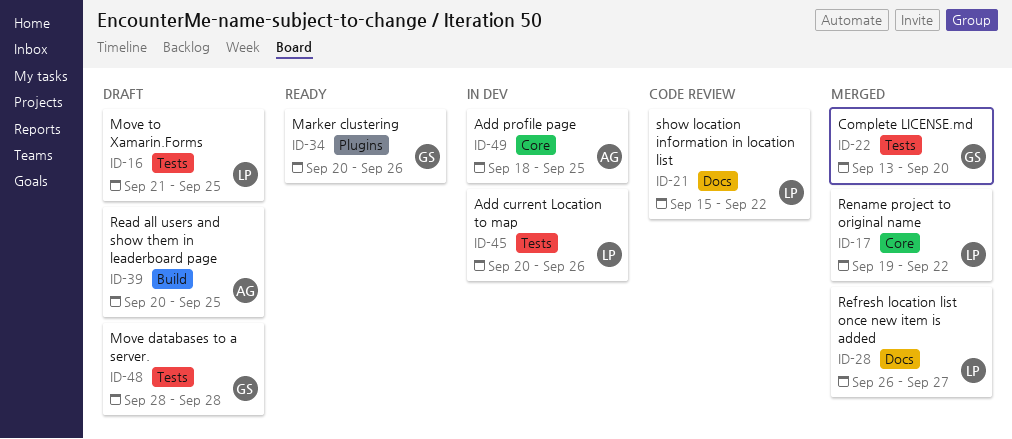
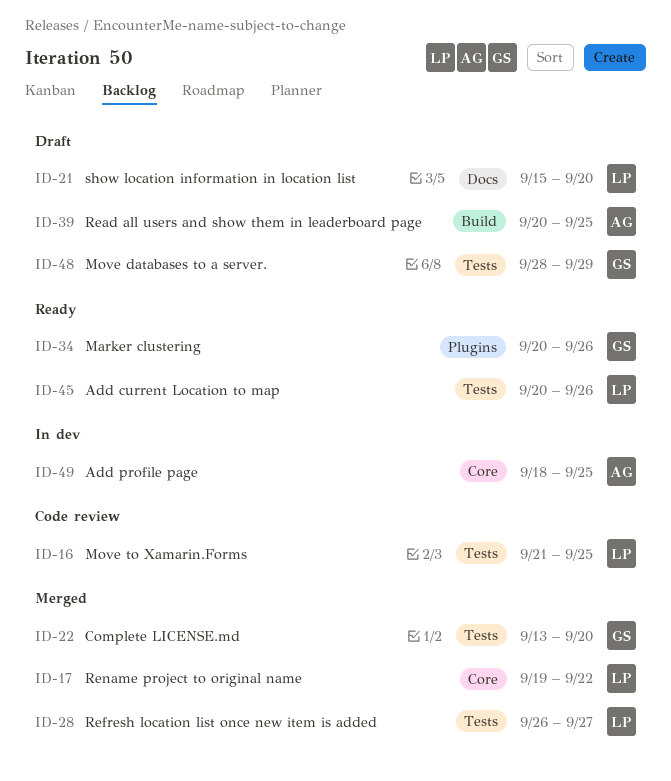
ID-16, status: Draft -> Code review
ID-21, status: Code review -> Draft
ID-21, due: Sep 22 -> Sep 20
ID-28, label: Docs -> Tests
ID-45, status: In dev -> Ready
ID-48, due: Sep 28 -> Sep 29

